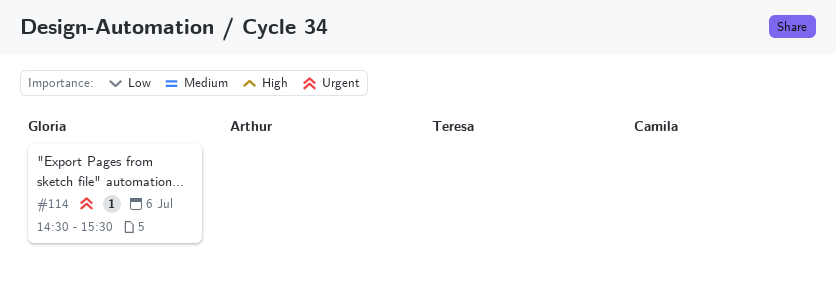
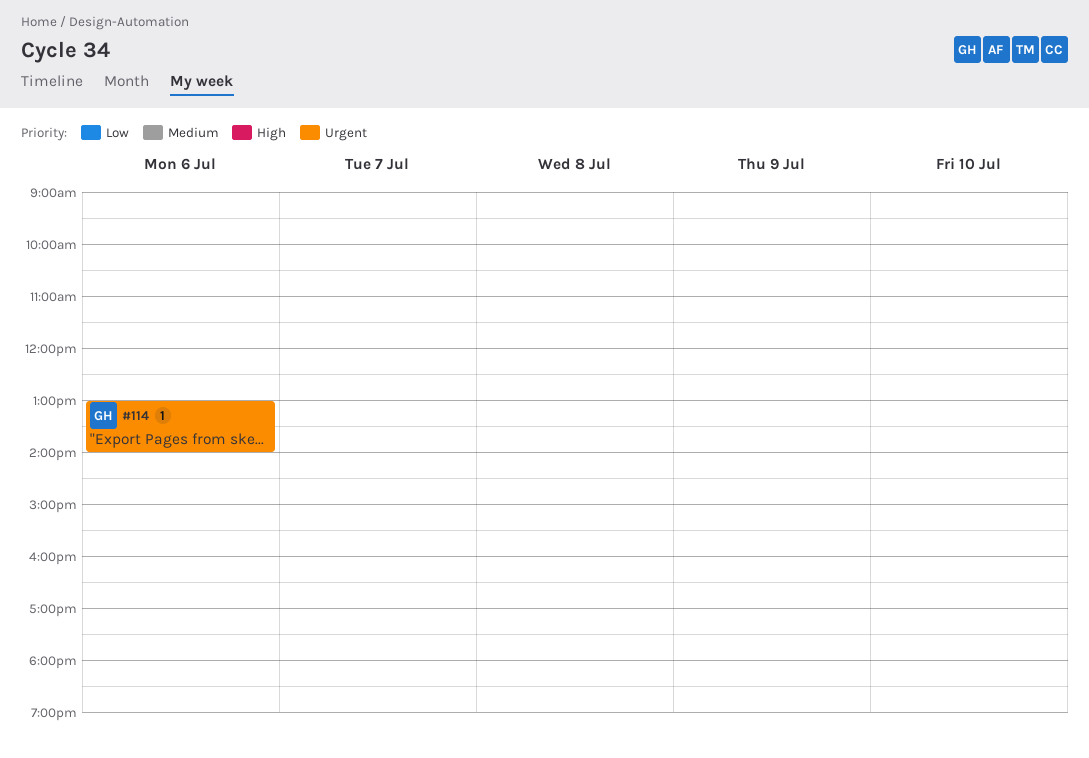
#114, begins: 14:30 -> 13:00
#114, ends: 15:30 -> 14:00

